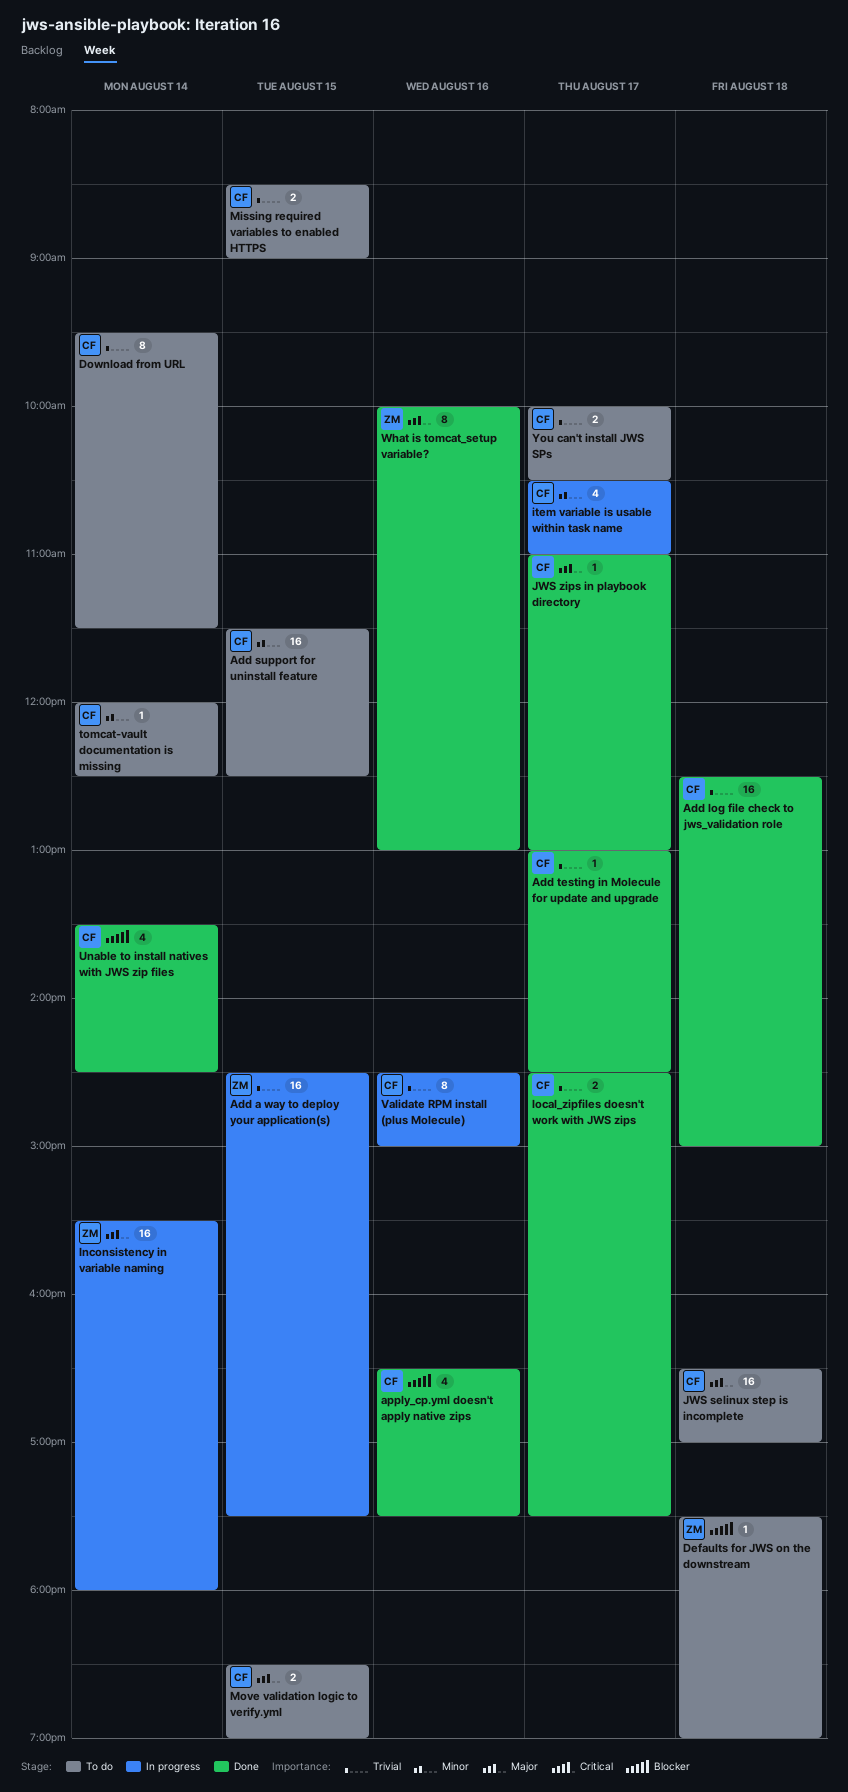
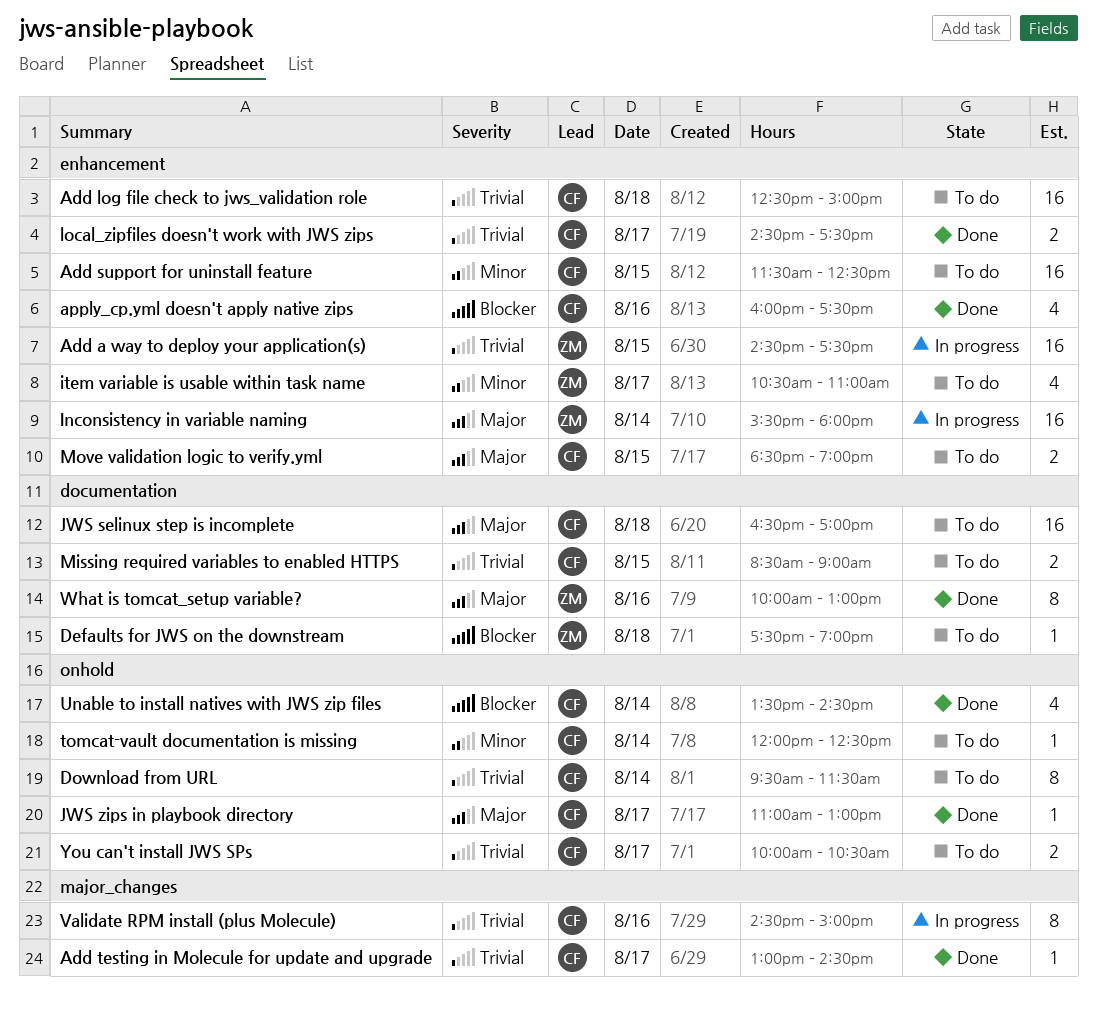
Add log file check to jws_validation role, status: Done -> To do
apply_cp.yml doesn't apply native zips, begins: 16:30 -> 16:00
item variable is usable within task name, status: In progress -> To do
item variable is usable within task name, owner: CF -> ZM

